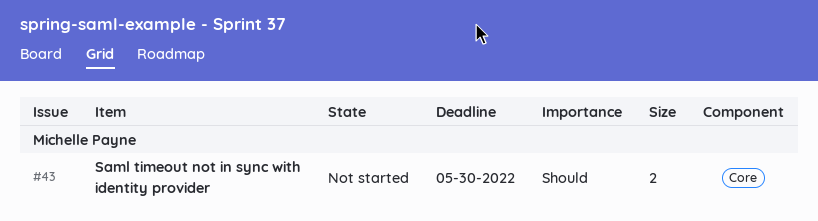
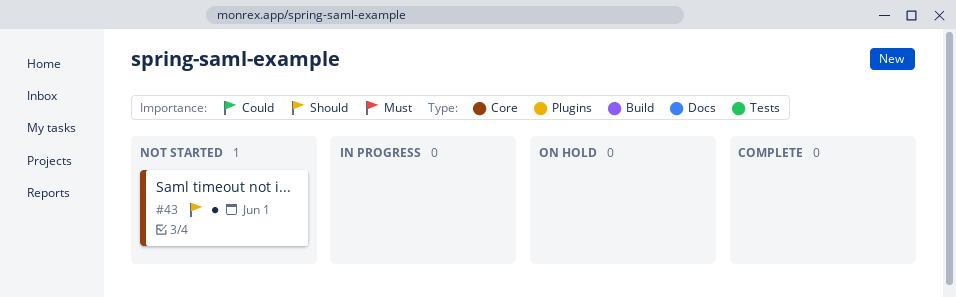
#43, estimate: 2 -> 1
#43, due: May 30 -> Jun 1

